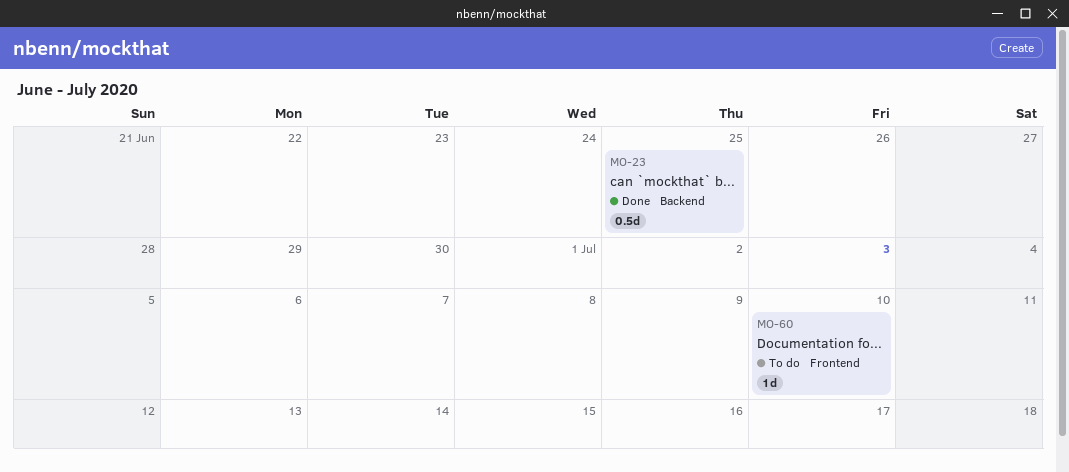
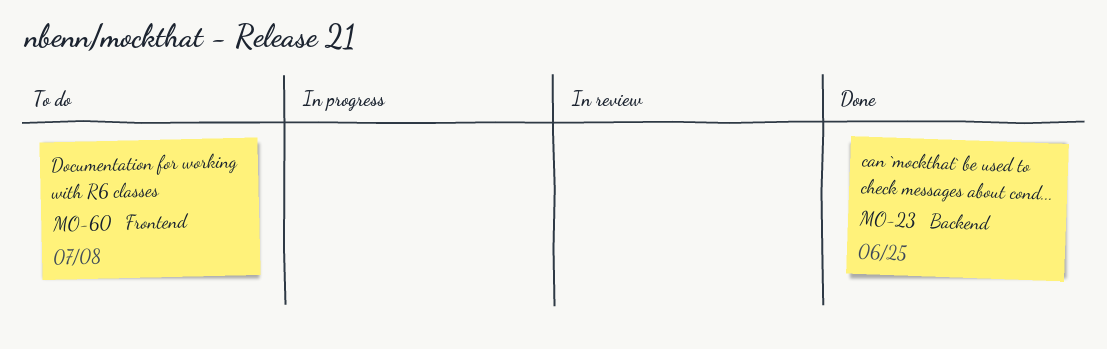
MO-60, due: Jul 10 -> Jul 8

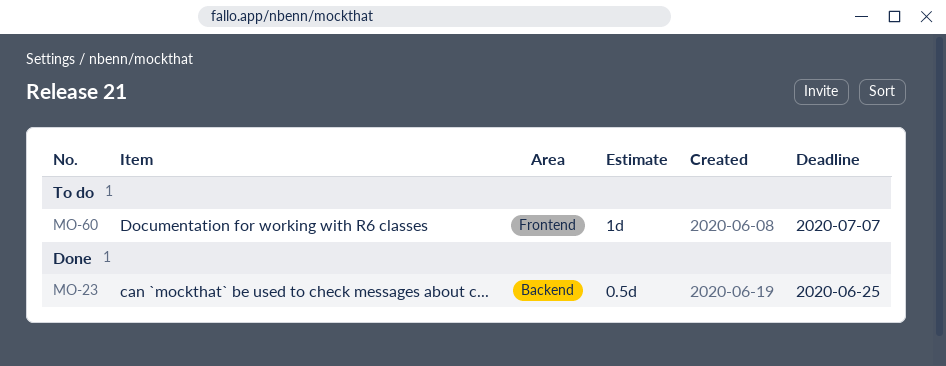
MO-60, due: Jul 8 -> Jul 7

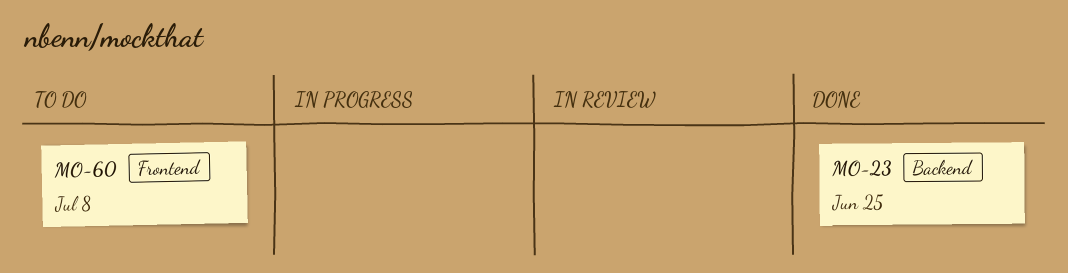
MO-60, due: Jul 7 -> Jul 8

